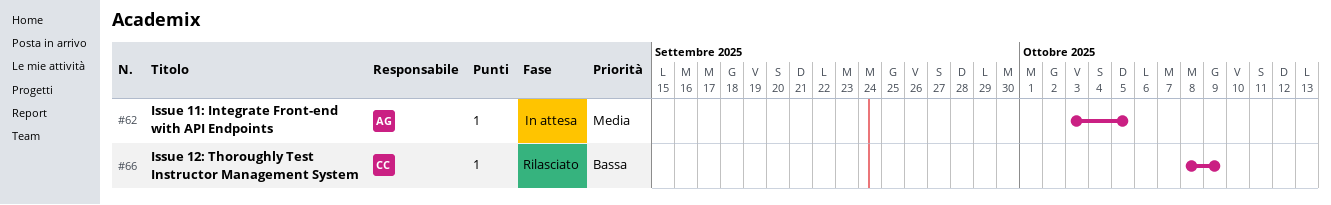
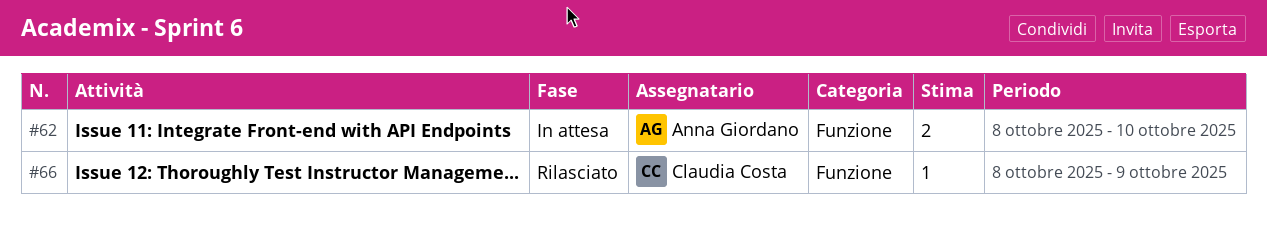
#62, estimate: 1 -> 2
#62, start: Oct 3 -> Oct 8
#62, due: Oct 5 -> Oct 10

